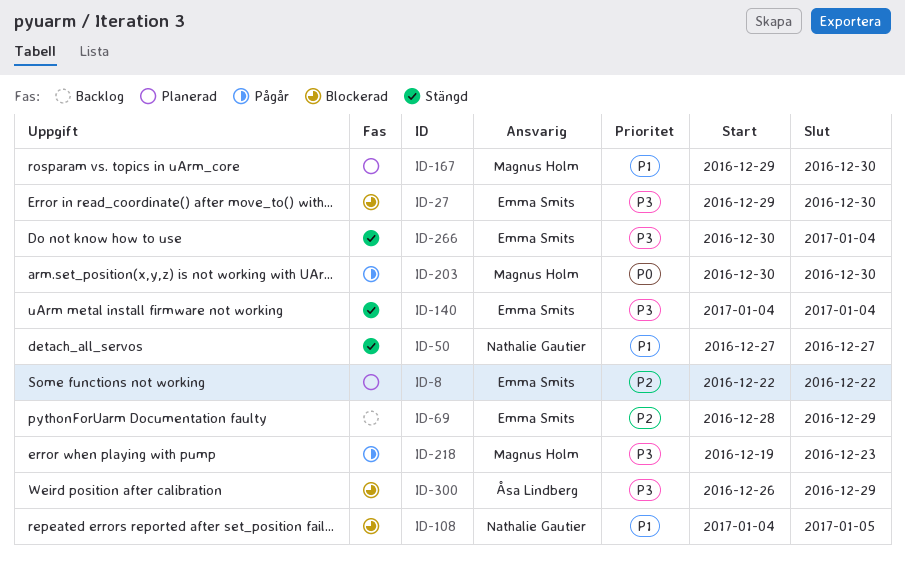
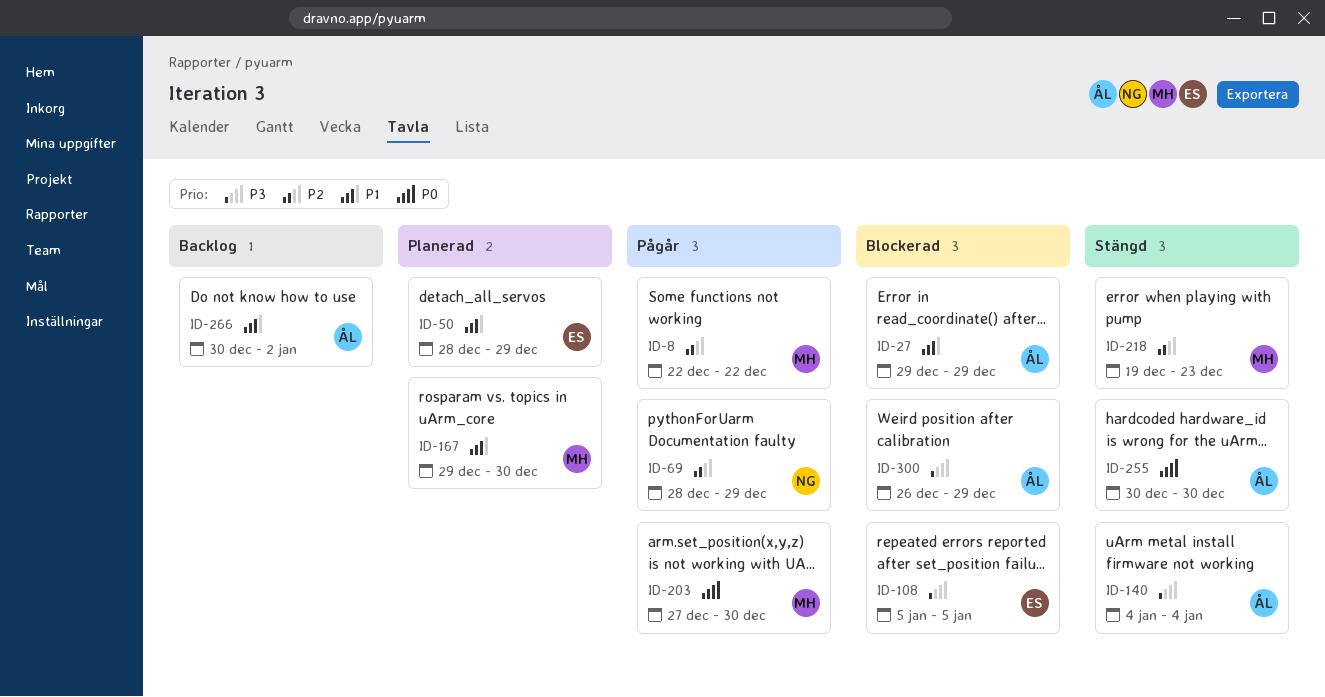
ID-8, status: Planerad -> Pågår
ID-8, owner: Emma Smits -> Magnus Holm
ID-27, owner: Emma Smits -> Åsa Lindberg
ID-27, priority: P3 -> P1
ID-27, due: Dec 30 -> Dec 29
ID-50, status: Stängd -> Planerad
ID-50, owner: Nathalie Gautier -> Emma Smits
ID-50, start: Dec 27 -> Dec 28
ID-50, due: Dec 27 -> Dec 29
ID-69, status: Backlog -> Pågår
ID-69, owner: Emma Smits -> Nathalie Gautier
ID-108, owner: Nathalie Gautier -> Emma Smits
ID-108, priority: P1 -> P3
ID-108, start: Jan 4 -> Jan 5
ID-140, owner: Emma Smits -> Åsa Lindberg
ID-203, start: Dec 30 -> Dec 27
ID-218, status: Pågår -> Stängd
ID-218, priority: P3 -> P2
ID-255: none -> present
ID-266, status: Stängd -> Backlog
ID-266, owner: Emma Smits -> Åsa Lindberg
ID-266, priority: P3 -> P1
ID-266, due: Jan 4 -> Jan 2

